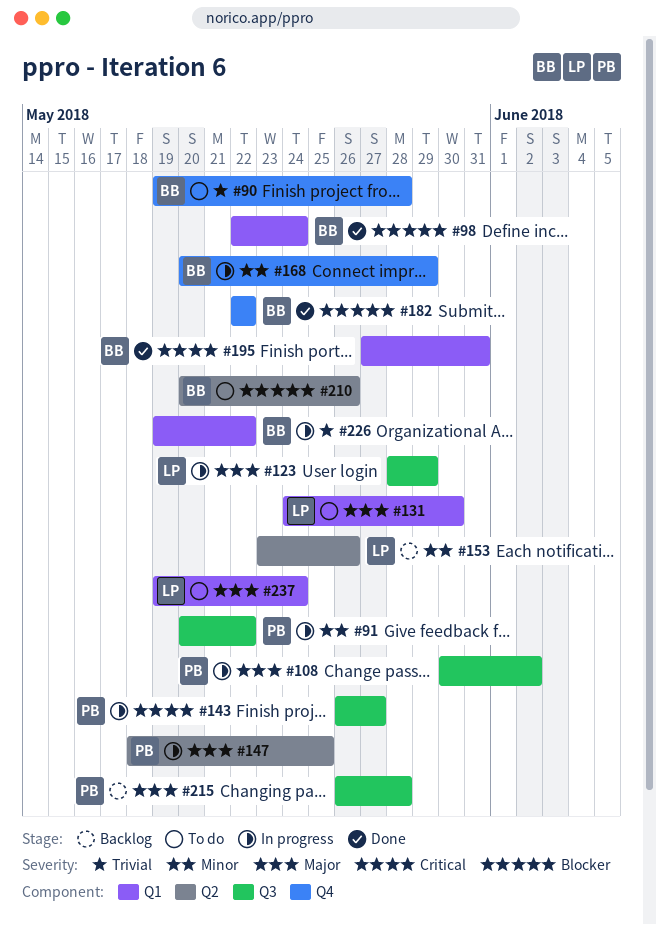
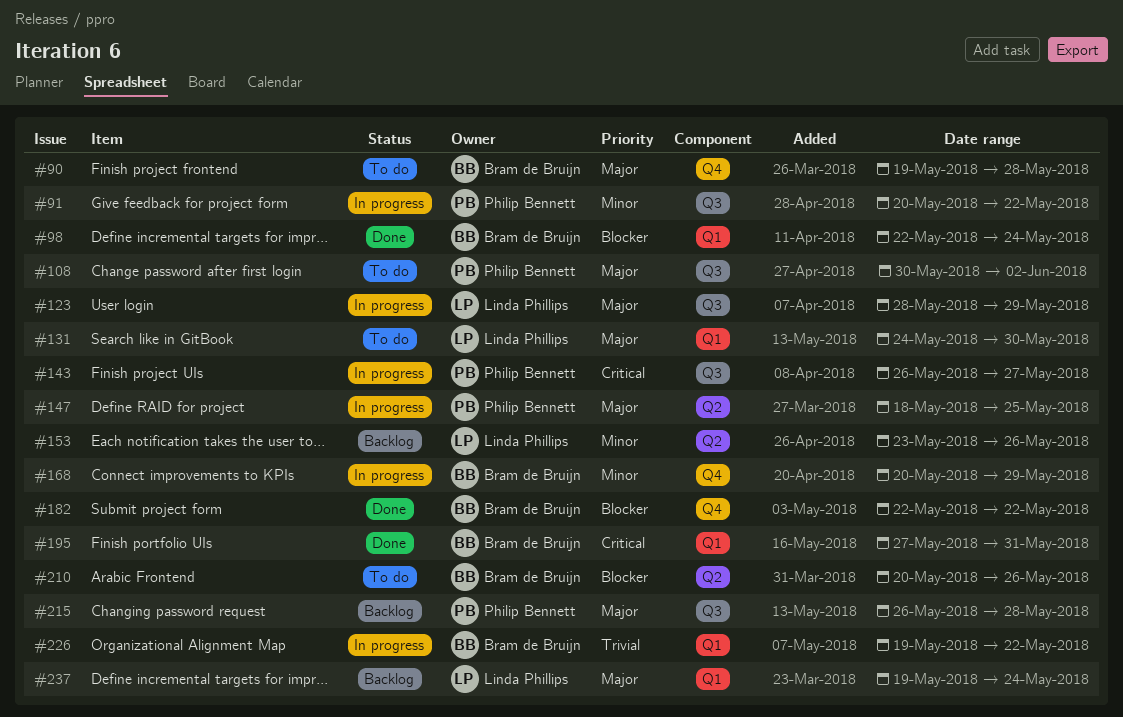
#90, priority: Trivial -> Major
#108, status: In progress -> To do
#237, status: To do -> Backlog

